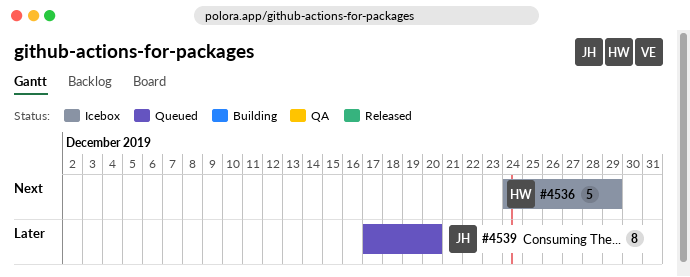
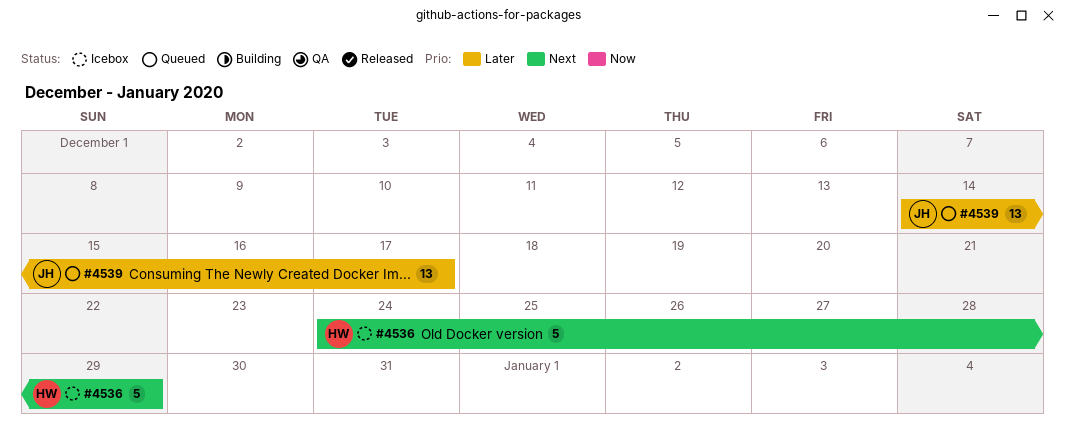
#4539, estimate: 8 -> 13
#4539, start: Dec 17 -> Dec 14
#4539, due: Dec 20 -> Dec 17

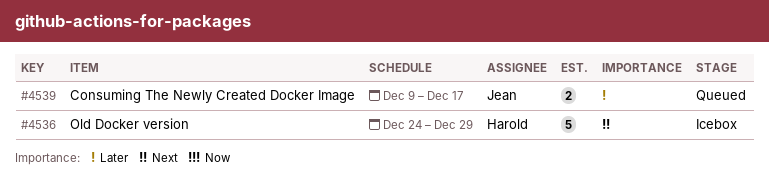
#4539, estimate: 13 -> 2
#4539, start: Dec 14 -> Dec 9

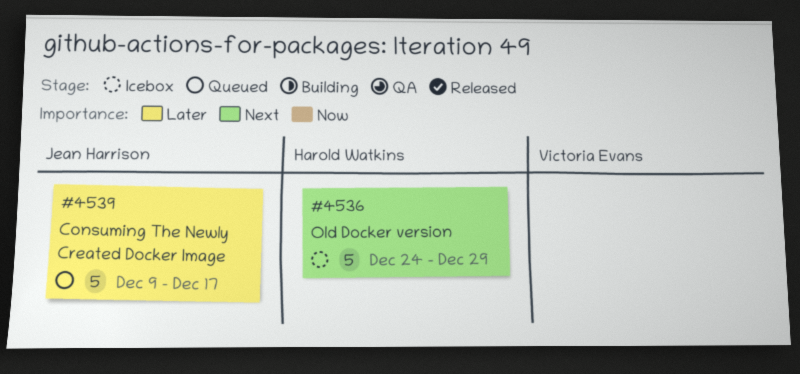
#4539, estimate: 2 -> 5

